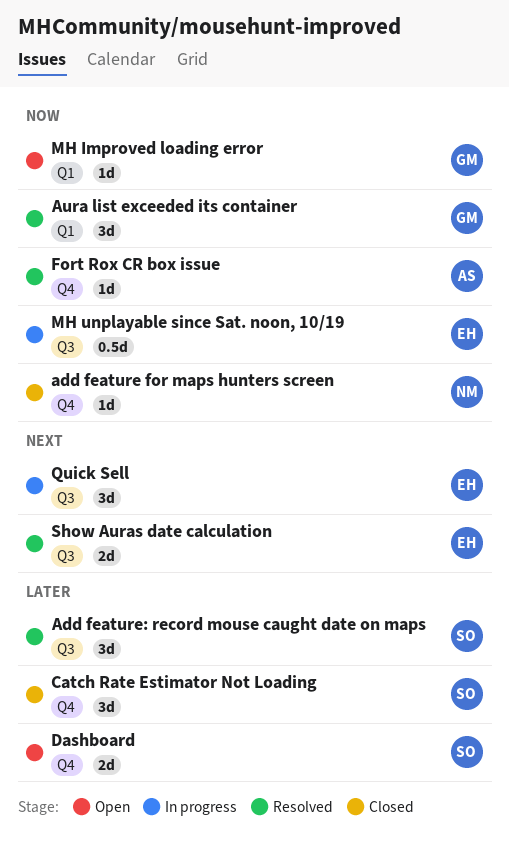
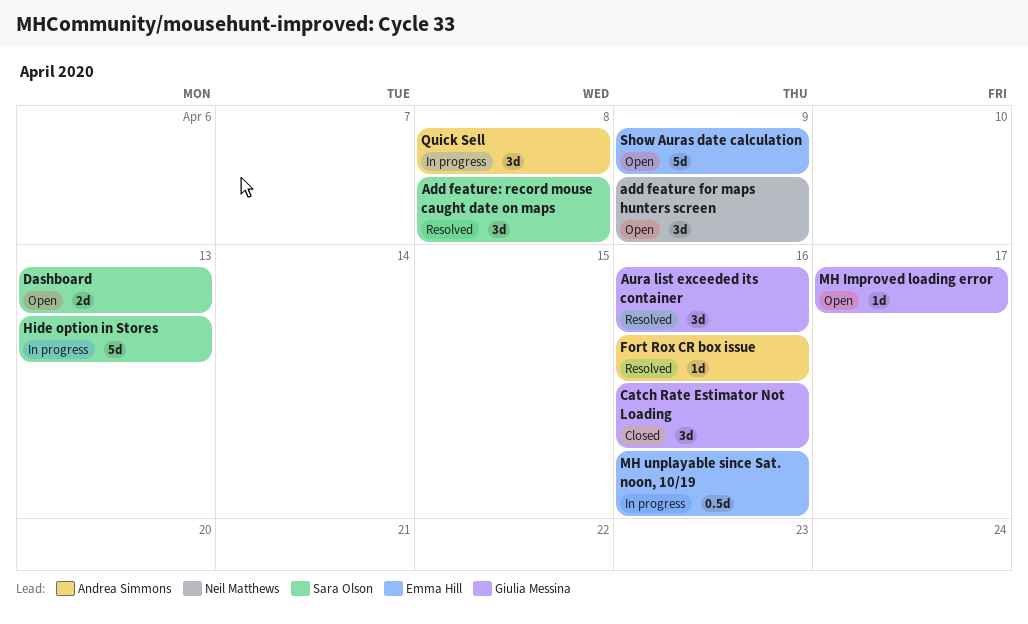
add feature for maps hunters screen, status: Closed -> Open
add feature for maps hunters screen, estimate: 1d -> 3d
Catch Rate Estimator Not Loading, owner: Sara Olson -> Giulia Messina
Hide option in Stores: none -> present
Quick Sell, owner: Emma Hill -> Andrea Simmons
Show Auras date calculation, status: Resolved -> Open
Show Auras date calculation, estimate: 2d -> 5d

